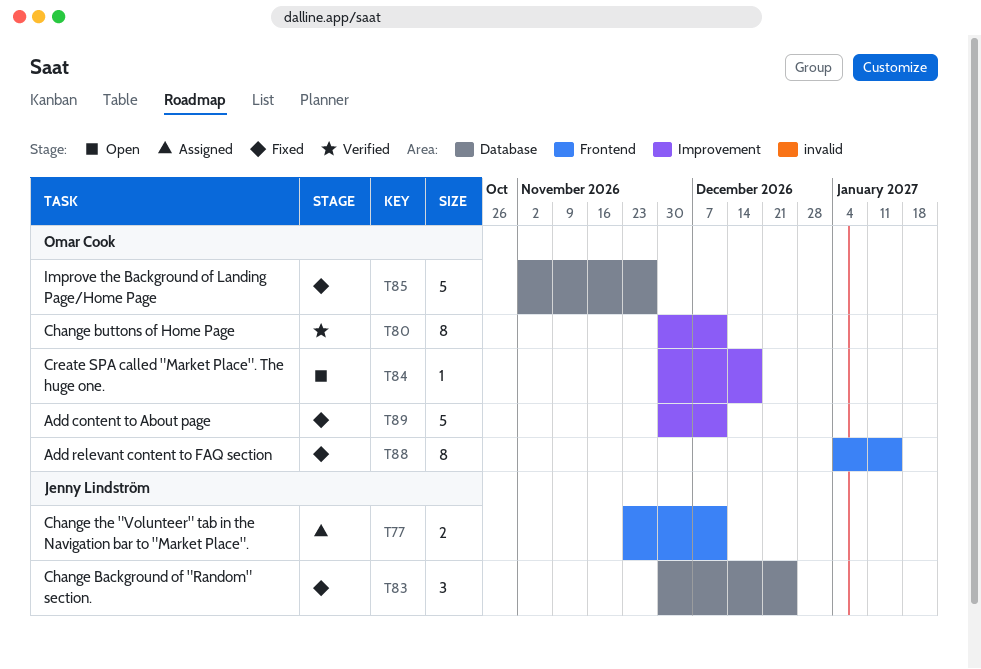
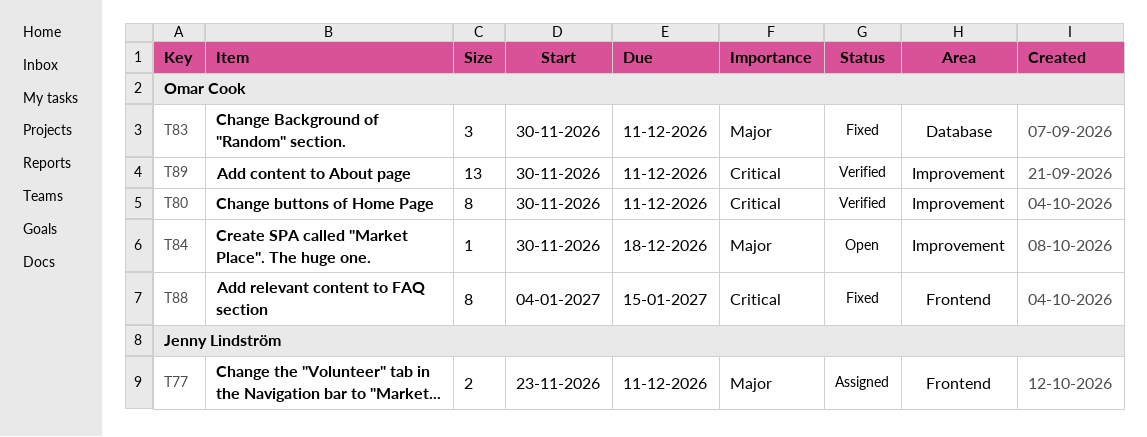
T83, owner: Jenny Lindström -> Omar Cook
T83, due: Dec 25 -> Dec 11
T85: present -> none
T89, status: Fixed -> Verified
T89, estimate: 5 -> 13

